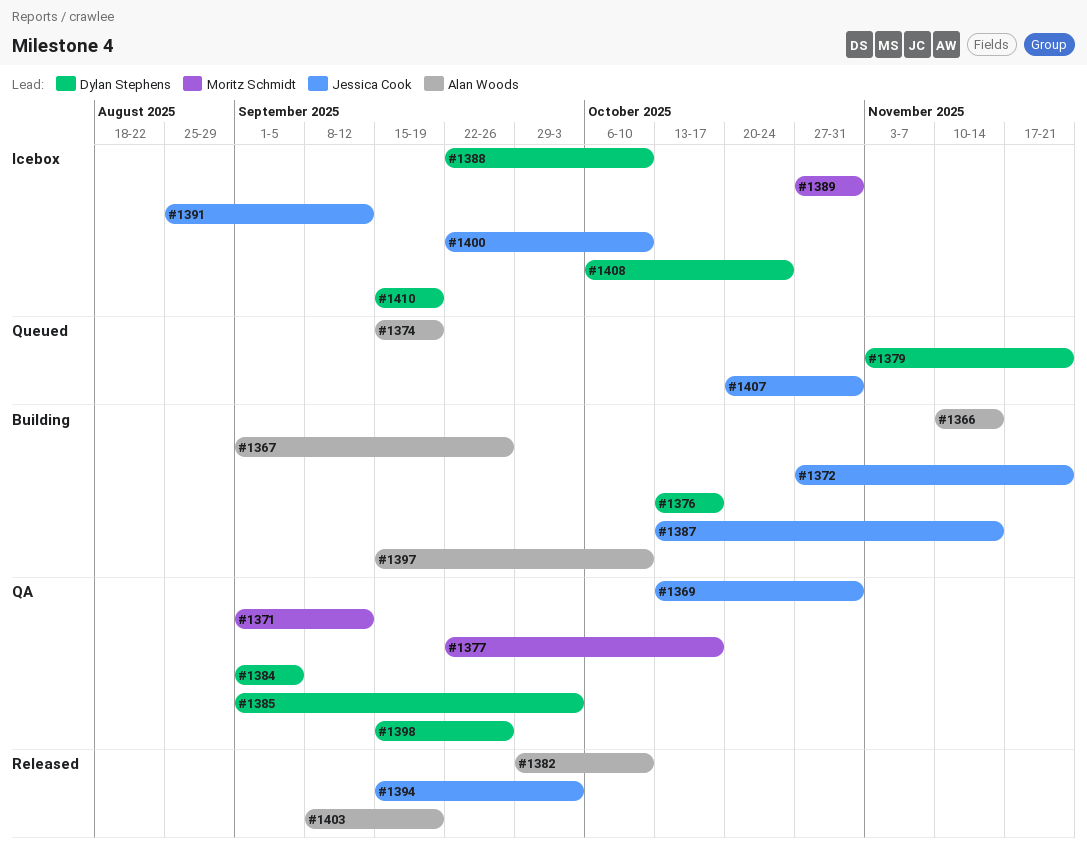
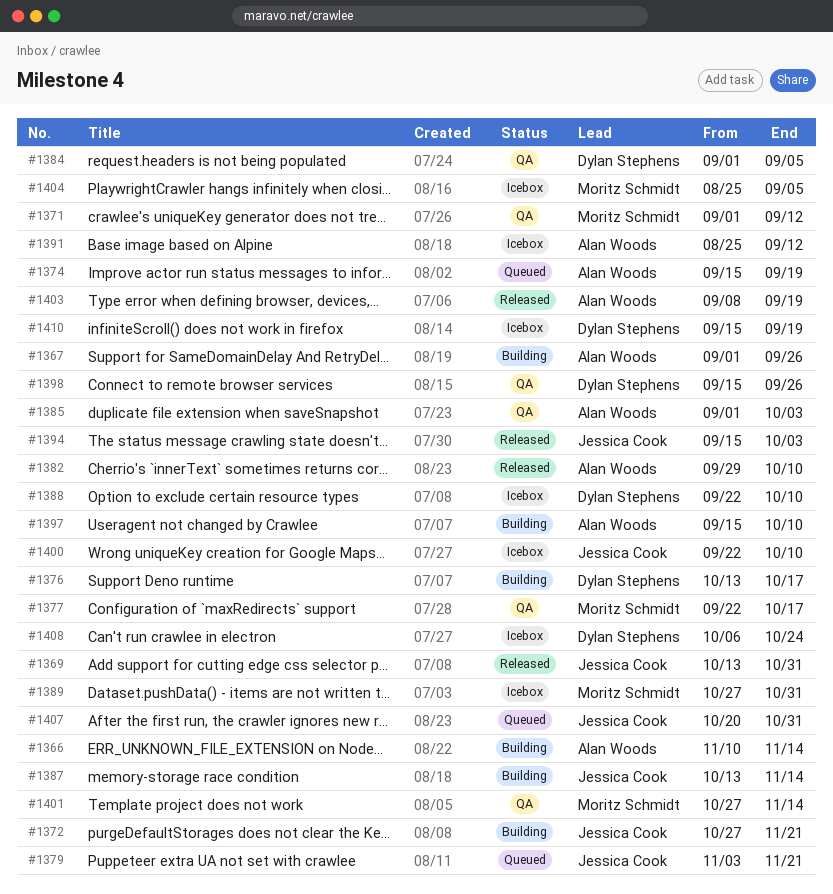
#1369, status: QA -> Released
#1379, owner: Dylan Stephens -> Jessica Cook
#1385, owner: Dylan Stephens -> Alan Woods
#1391, owner: Jessica Cook -> Alan Woods
#1401: none -> present
#1404: none -> present

